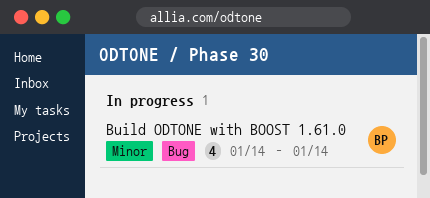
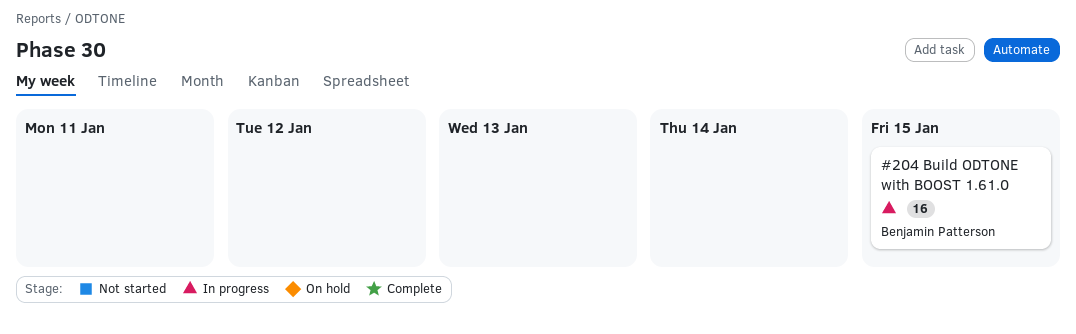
Build ODTONE with BOOST 1.61.0, estimate: 4 -> 16
Build ODTONE with BOOST 1.61.0, due: Jan 14 -> Jan 15

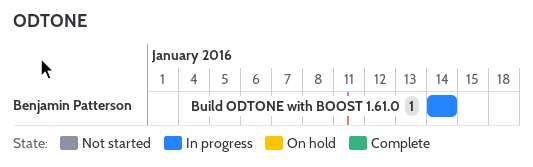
Build ODTONE with BOOST 1.61.0, estimate: 16 -> 1
Build ODTONE with BOOST 1.61.0, due: Jan 15 -> Jan 14

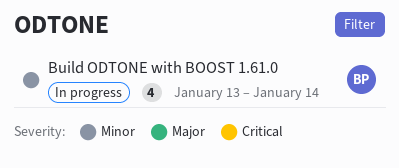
Build ODTONE with BOOST 1.61.0, estimate: 1 -> 4
Build ODTONE with BOOST 1.61.0, start: Jan 14 -> Jan 13

